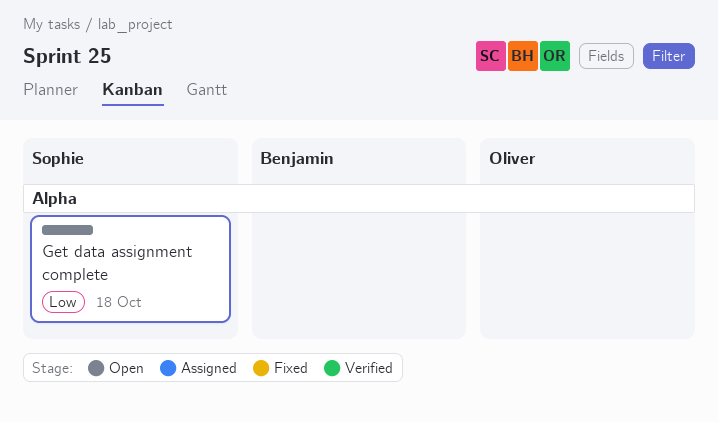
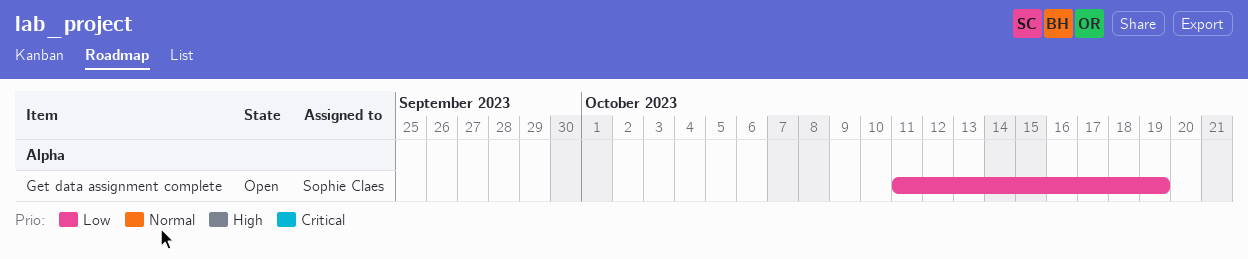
Get data assignment complete, due: Oct 18 -> Oct 19

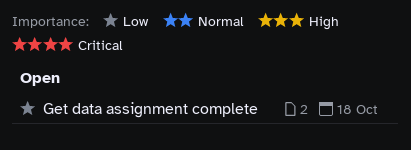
Get data assignment complete, due: Oct 19 -> Oct 18

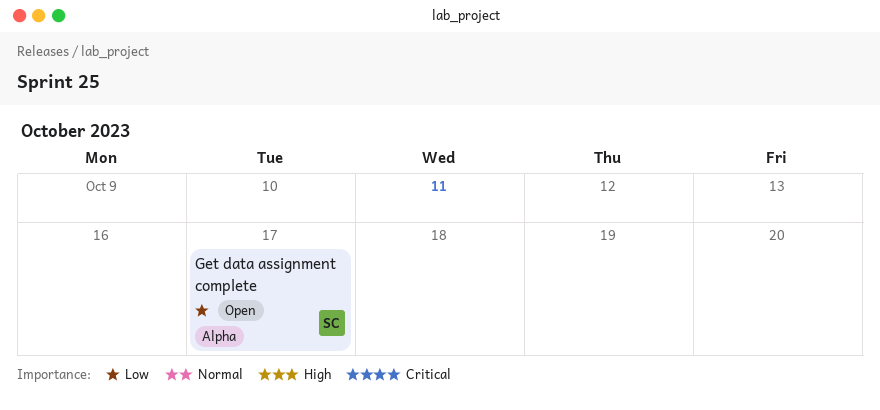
Get data assignment complete, due: Oct 18 -> Oct 17

